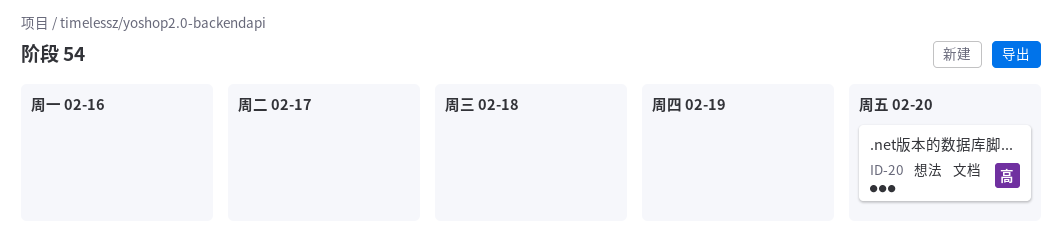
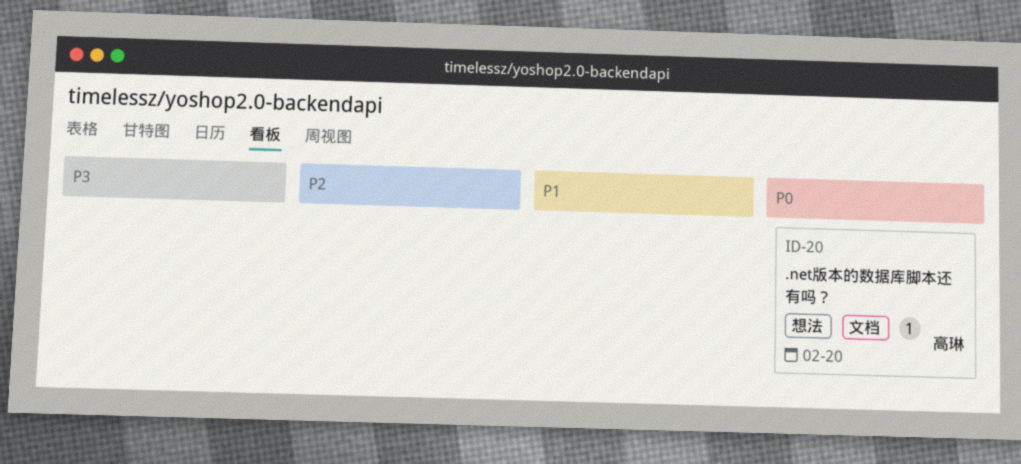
ID-20, estimate: 3 -> 1

